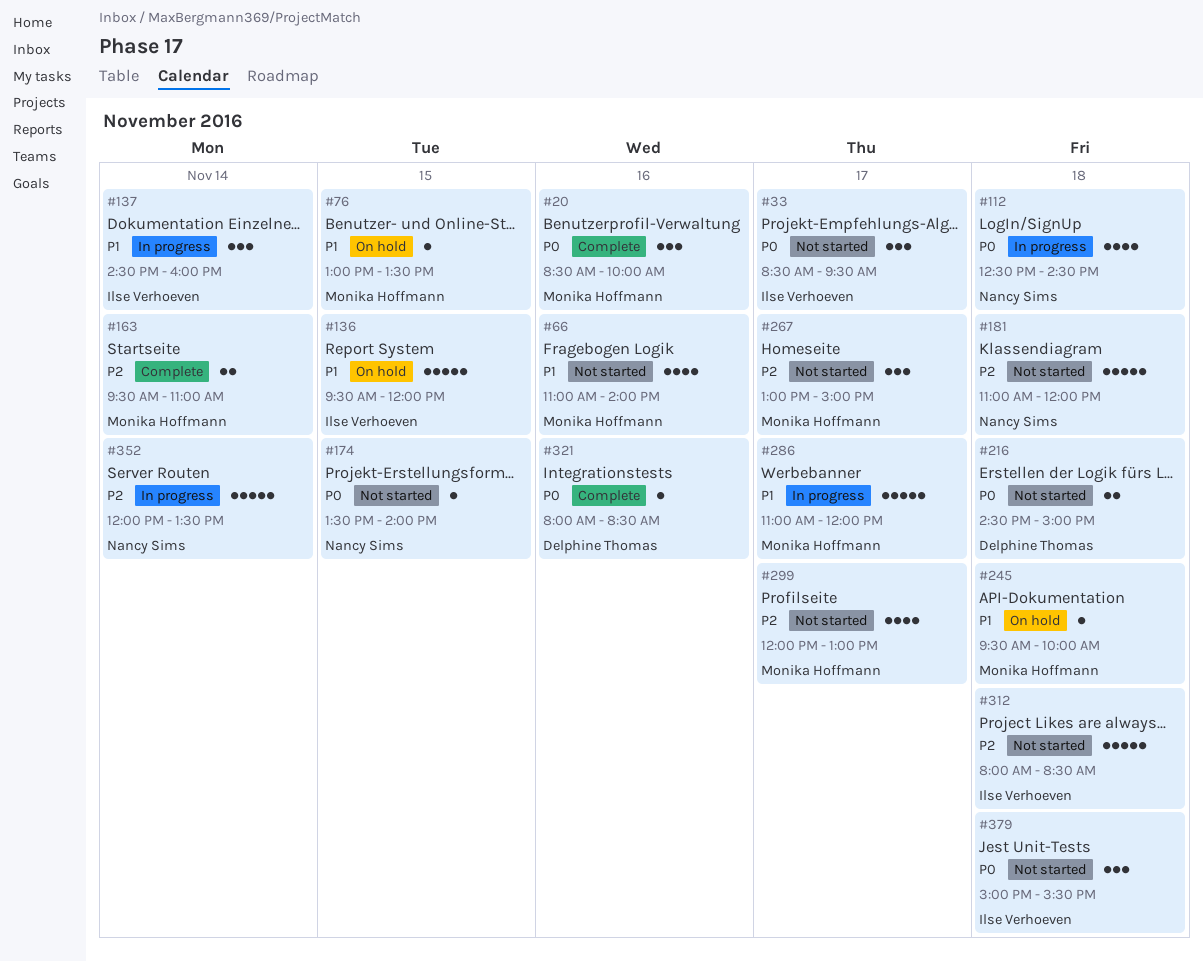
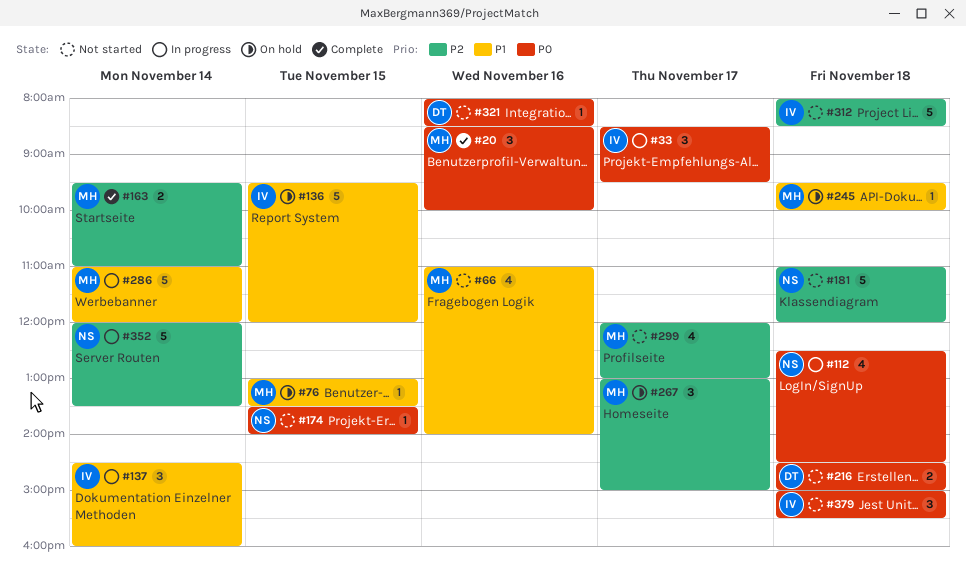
#33, status: Not started -> In progress
#267, status: Not started -> On hold
#286, day: Nov 17 -> Nov 14
#321, status: Complete -> Not started

